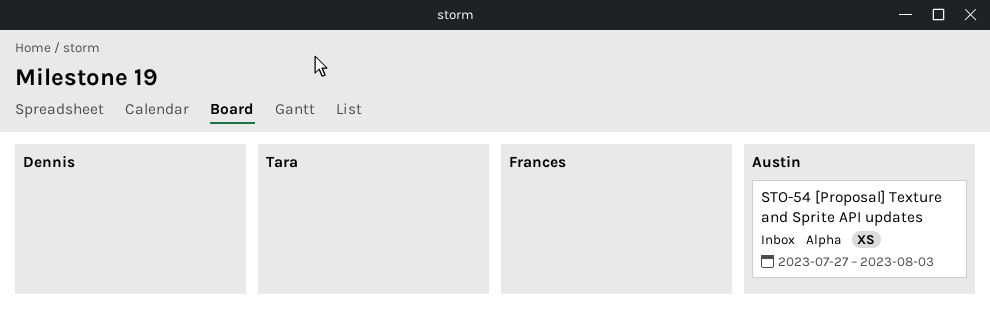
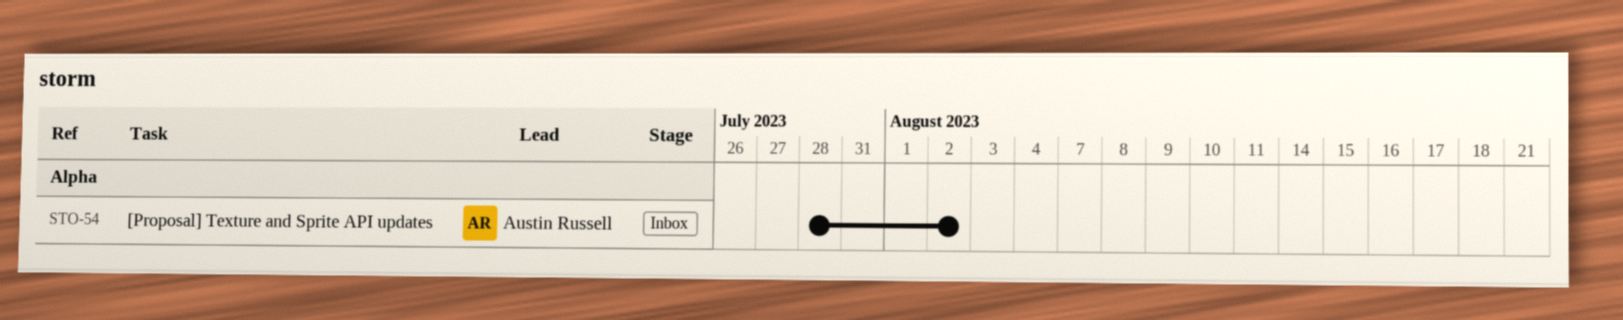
STO-54, start: Jul 27 -> Jul 28
STO-54, due: Aug 3 -> Aug 2

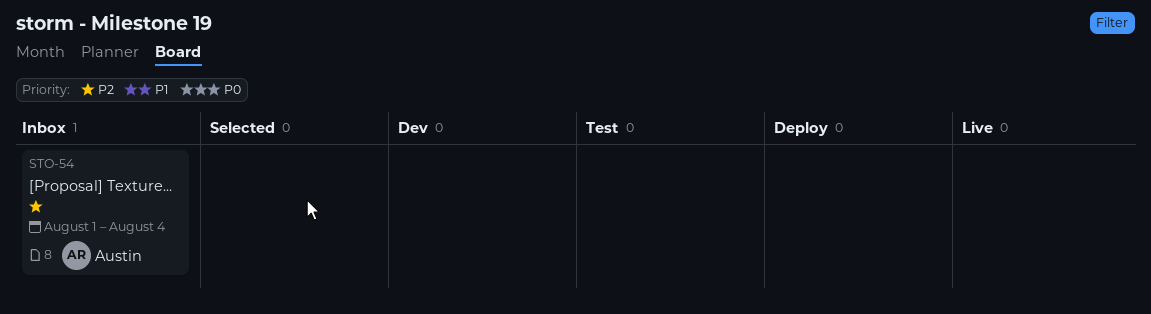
STO-54, start: Jul 28 -> Aug 1
STO-54, due: Aug 2 -> Aug 4

